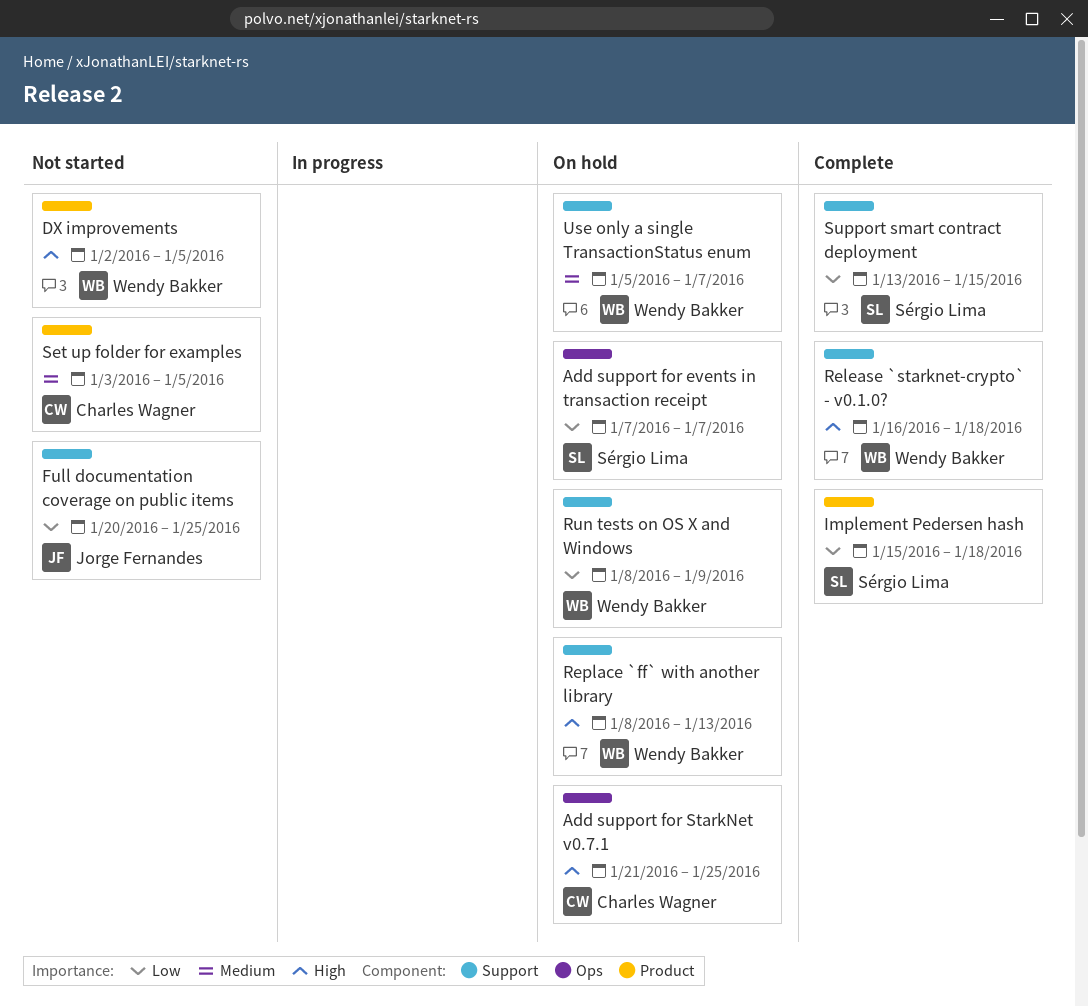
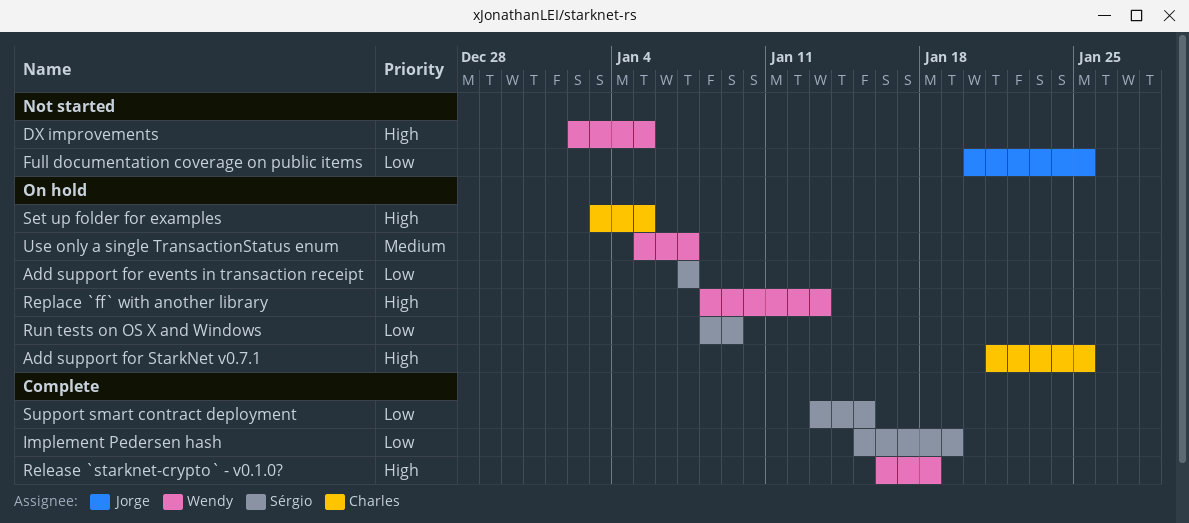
Implement Pedersen hash, due: Jan 18 -> Jan 19
Run tests on OS X and Windows, owner: Wendy Bakker -> Sérgio Lima
Set up folder for examples, status: Not started -> On hold
Set up folder for examples, priority: Medium -> High

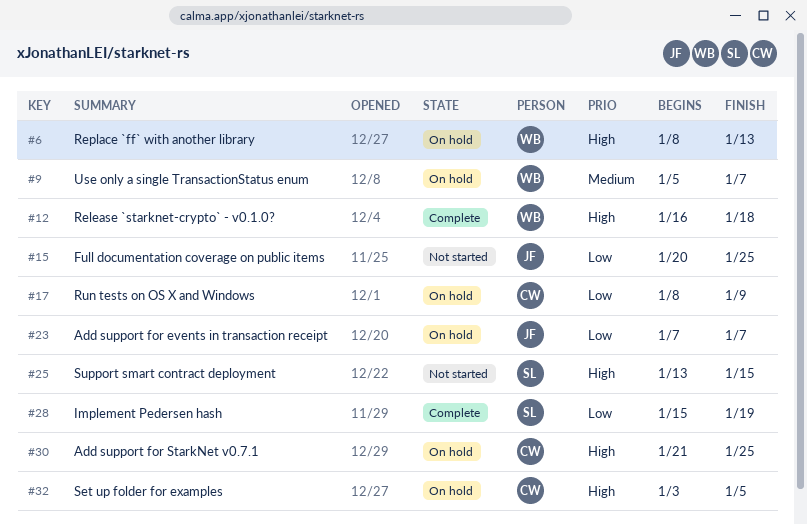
Add support for events in transaction receipt, owner: Sérgio -> Jorge
DX improvements: present -> none
Run tests on OS X and Windows, owner: Sérgio -> Charles
Support smart contract deployment, status: Complete -> Not started
Support smart contract deployment, priority: Low -> High

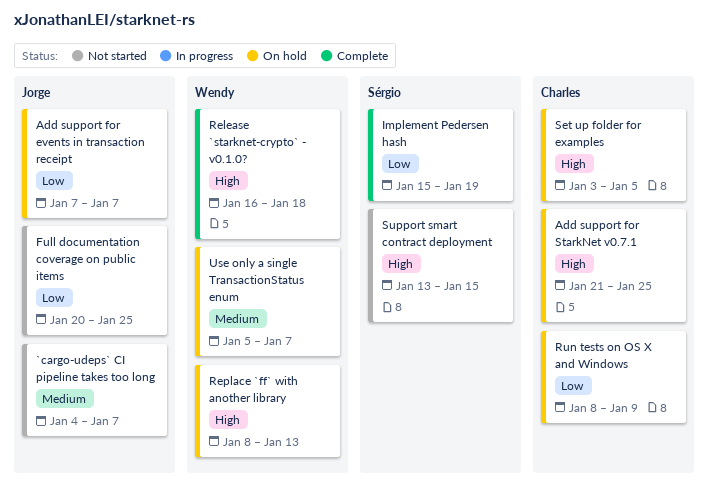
`cargo-udeps` CI pipeline takes too long: none -> present

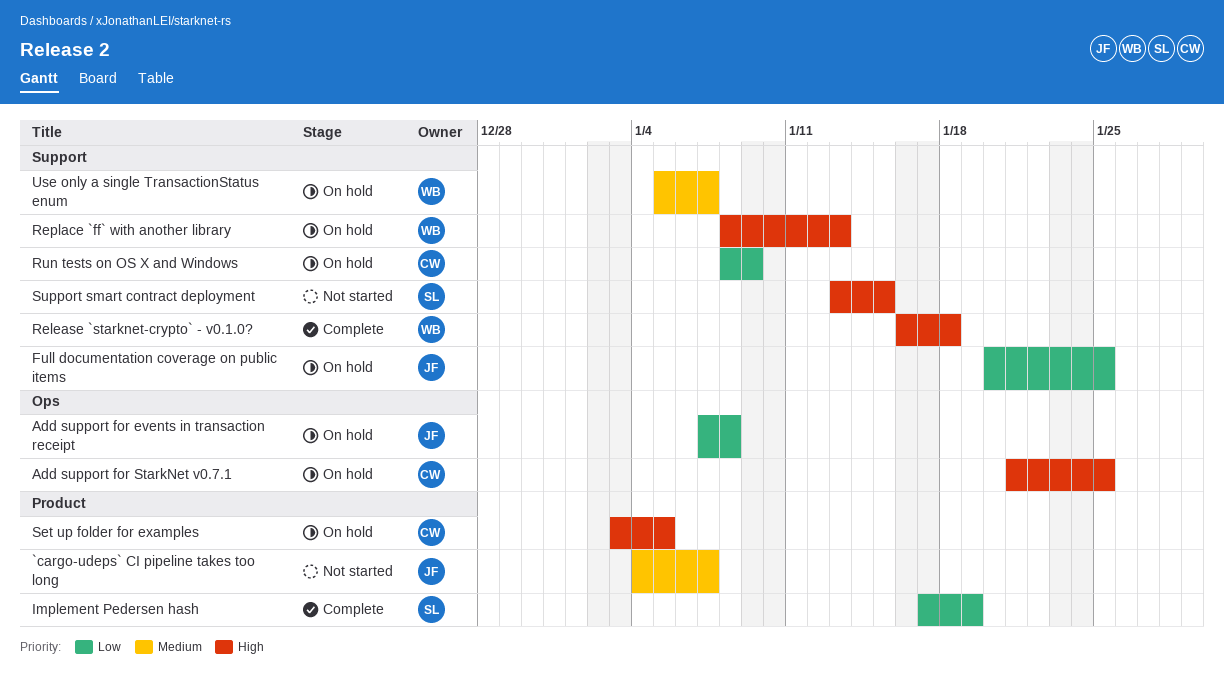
Add support for events in transaction receipt, due: Jan 7 -> Jan 8
Full documentation coverage on public items, status: Not started -> On hold
Implement Pedersen hash, start: Jan 15 -> Jan 17

